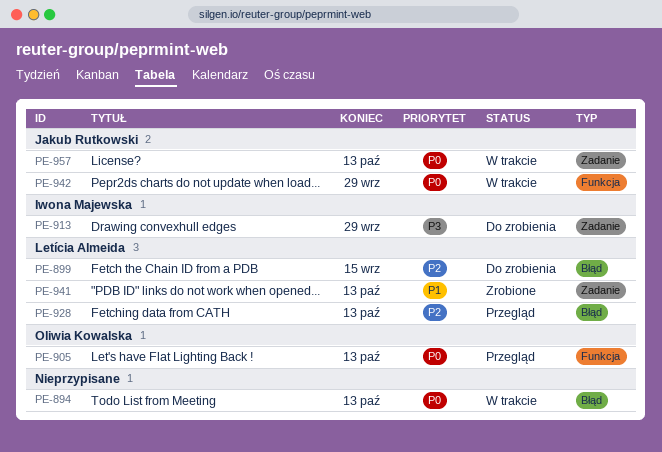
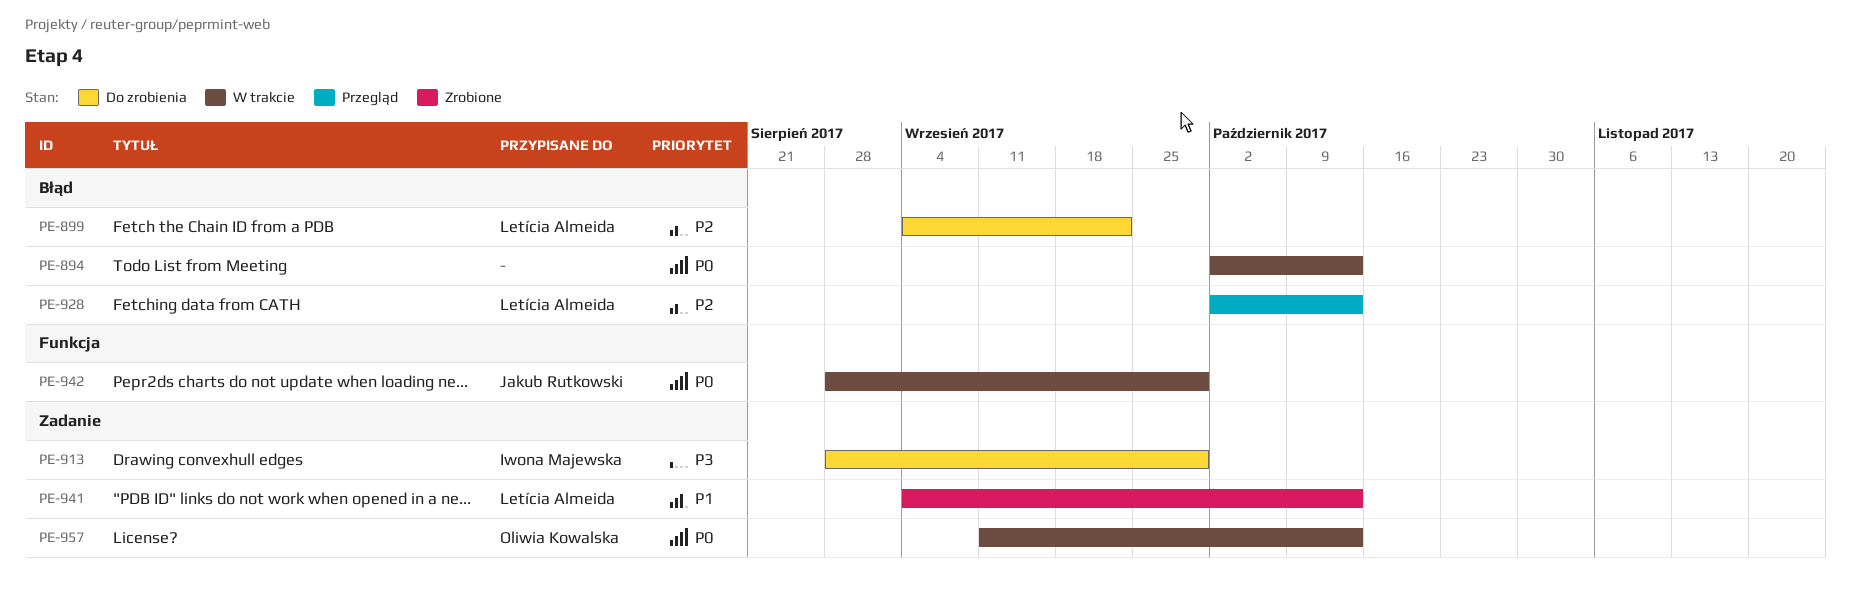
PE-899, due: Sep 15 -> Sep 22
PE-905: present -> none
PE-957, owner: Jakub Rutkowski -> Oliwia Kowalska

